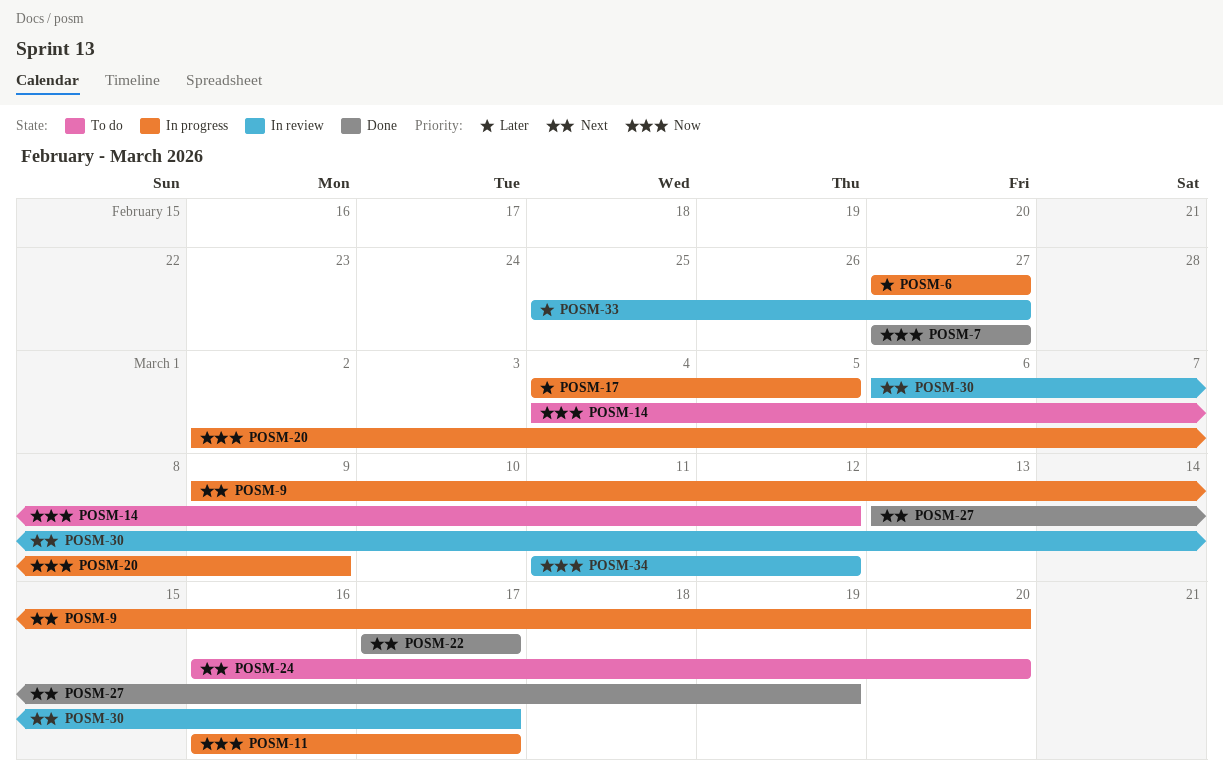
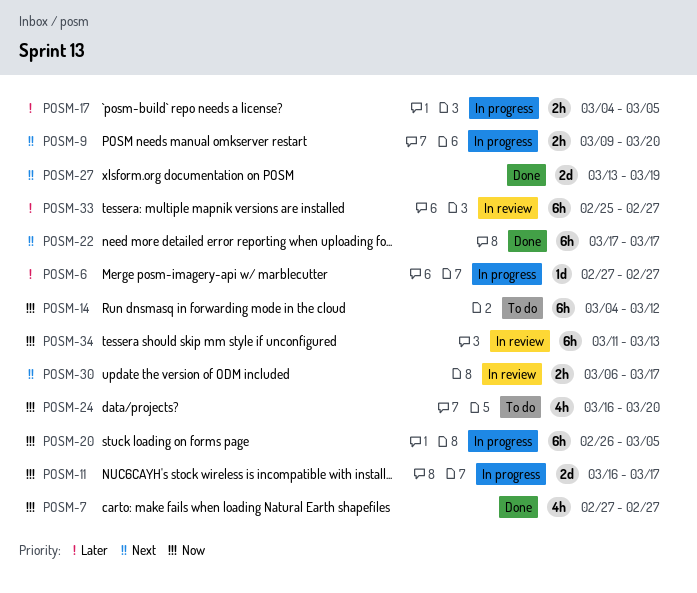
POSM-20, start: Mar 2 -> Feb 26
POSM-20, due: Mar 9 -> Mar 5
POSM-24, priority: Next -> Now
POSM-34, due: Mar 12 -> Mar 13

